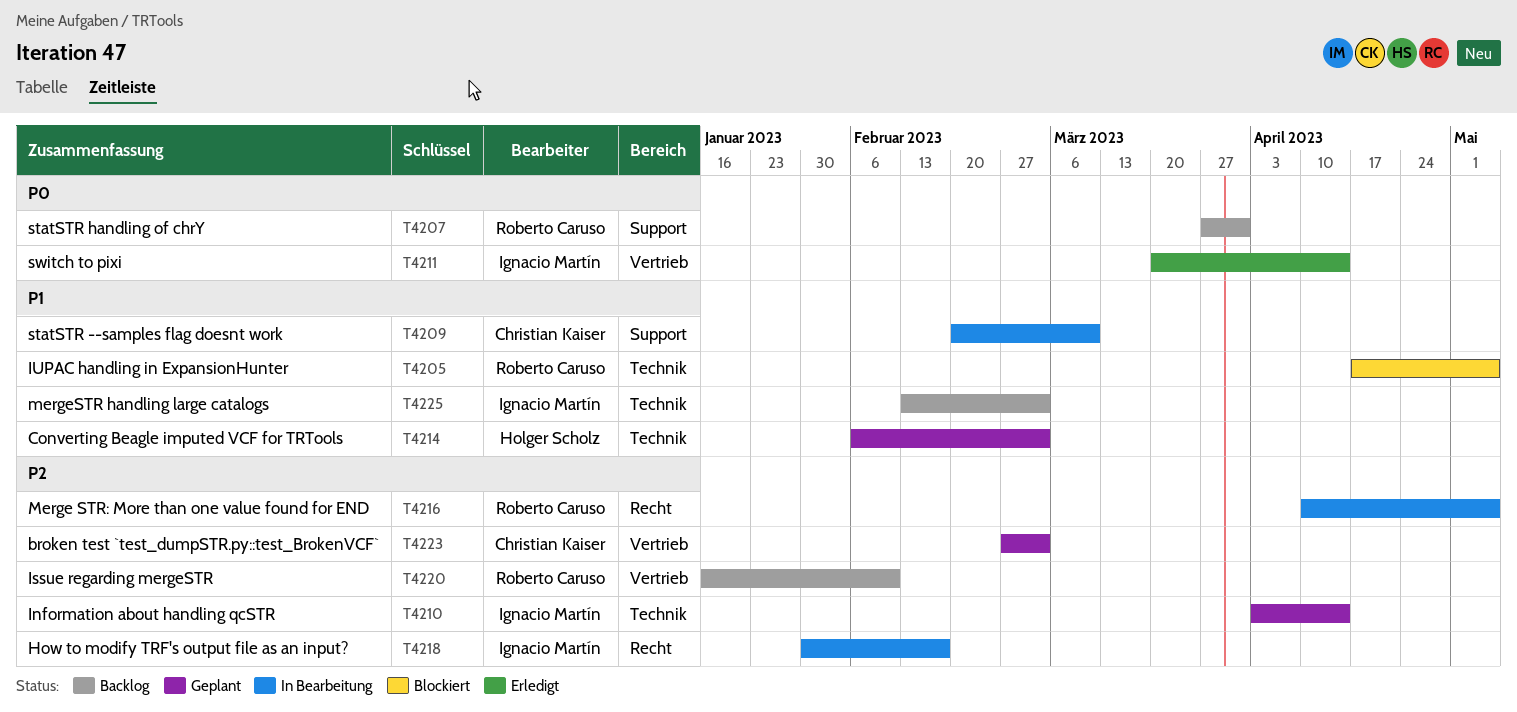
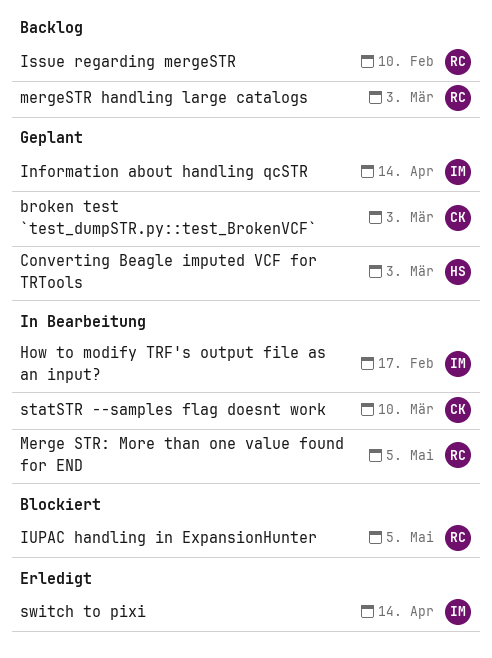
mergeSTR handling large catalogs, owner: Ignacio Martín -> Roberto Caruso
statSTR handling of chrY: present -> none

